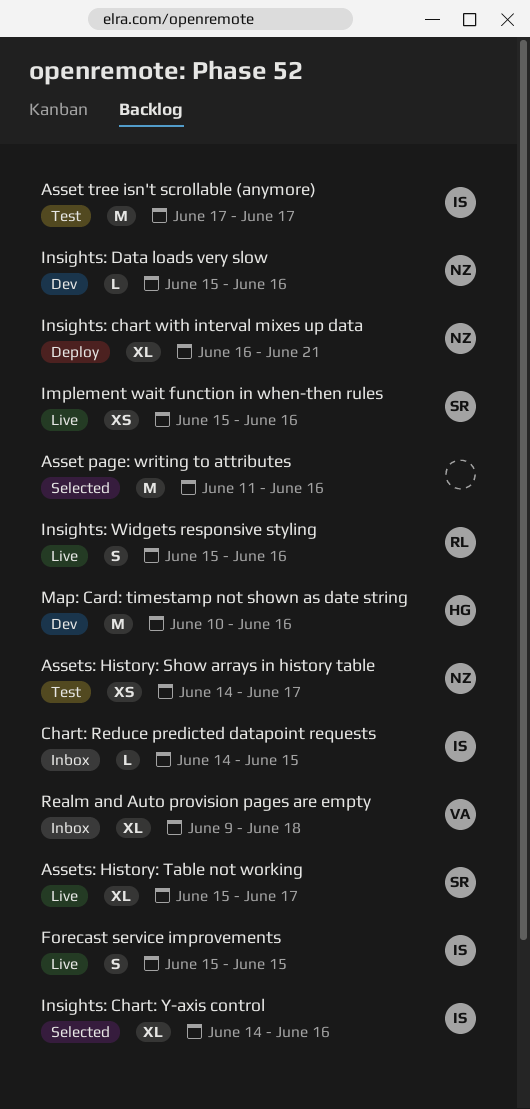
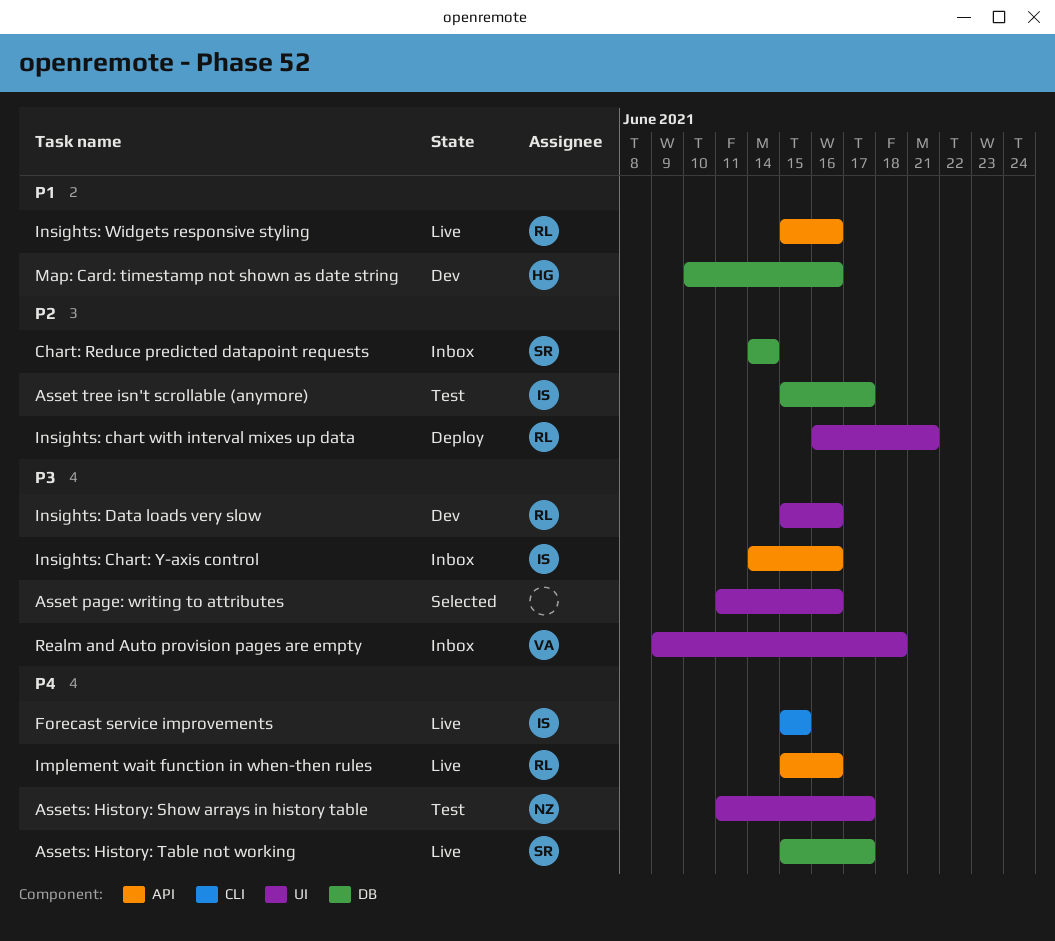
Asset tree isn't scrollable (anymore), start: Jun 17 -> Jun 15
Assets: History: Show arrays in history table, start: Jun 14 -> Jun 11
Chart: Reduce predicted datapoint requests, owner: IS -> SR
Chart: Reduce predicted datapoint requests, due: Jun 15 -> Jun 14
Implement wait function in when-then rules, owner: SR -> RL
Insights: chart with interval mixes up data, owner: NZ -> RL
Insights: Chart: Y-axis control, status: Selected -> Inbox
Insights: Data loads very slow, owner: NZ -> RL

